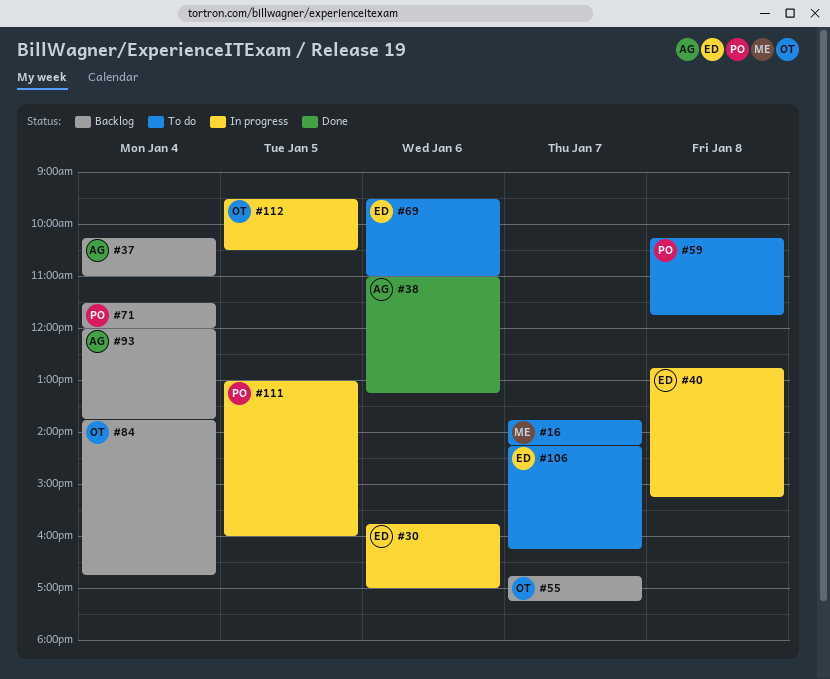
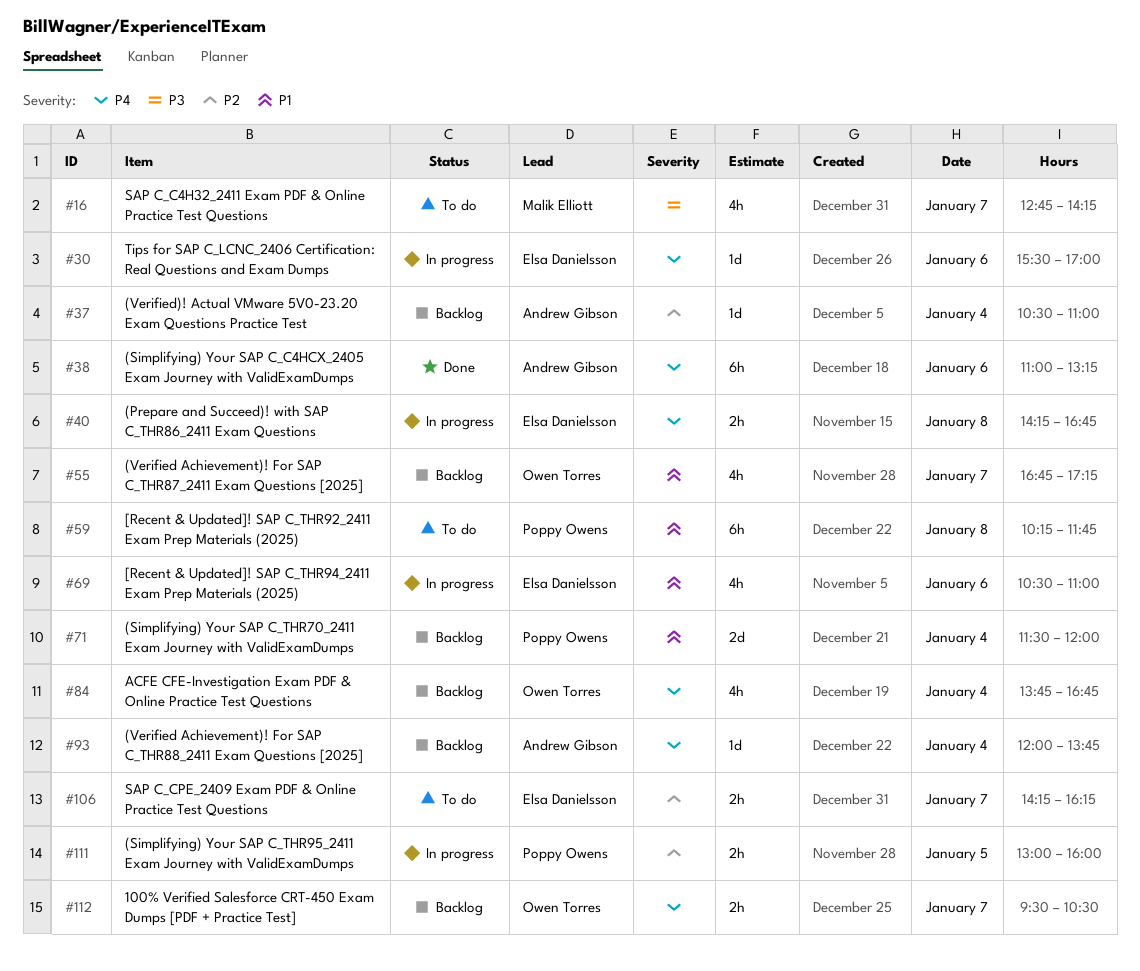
#16, begins: 13:45 -> 12:45
#30, begins: 15:45 -> 15:30
#37, begins: 10:15 -> 10:30
#40, begins: 12:45 -> 14:15
#40, ends: 15:15 -> 16:45
#69, status: To do -> In progress
#69, begins: 09:30 -> 10:30
#112, status: In progress -> Backlog
#112, day: Jan 5 -> Jan 7

